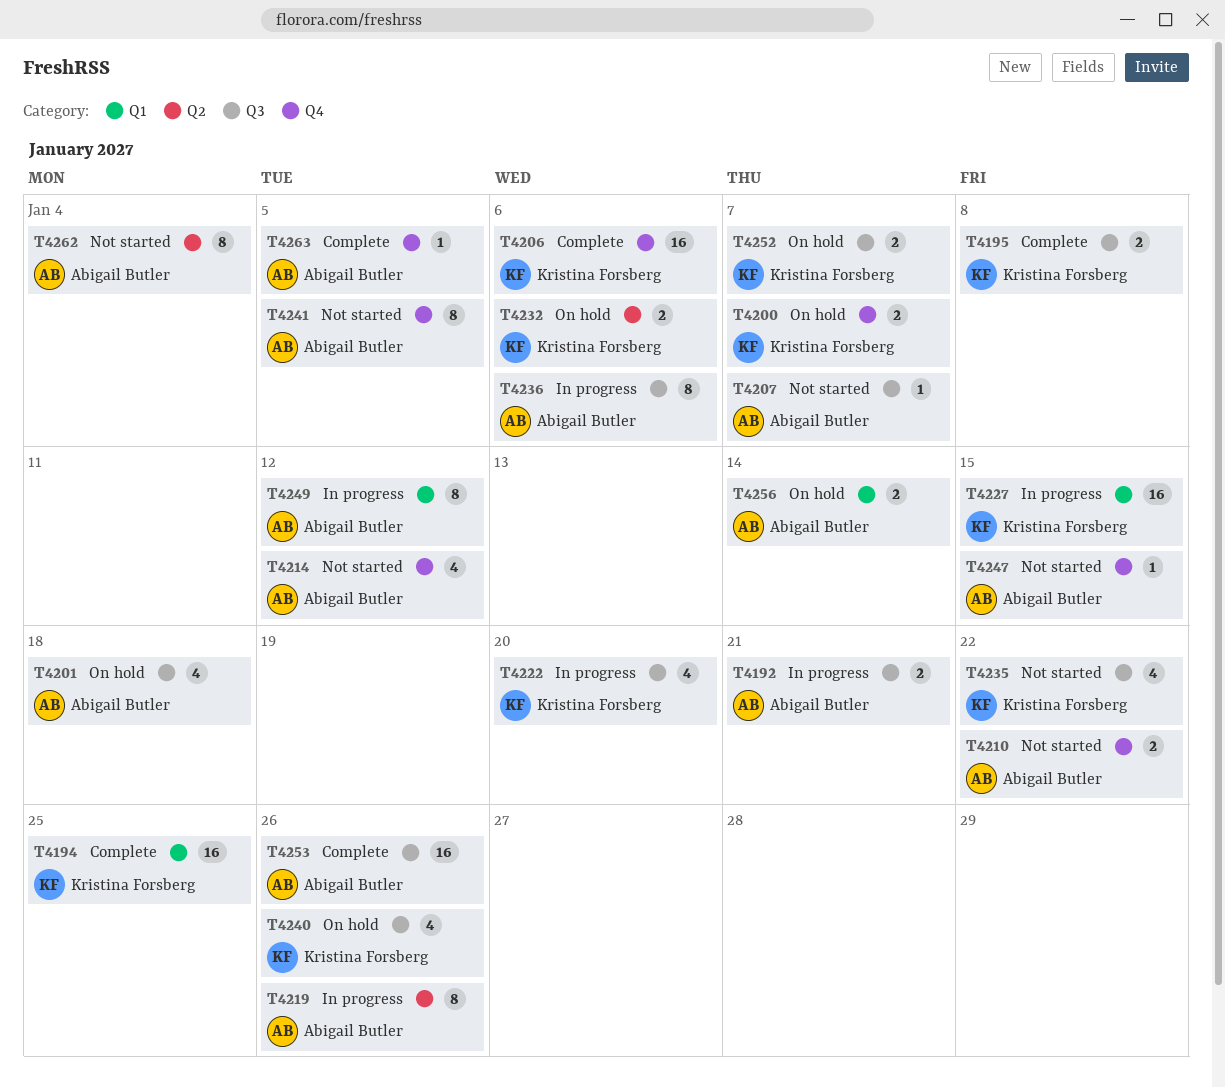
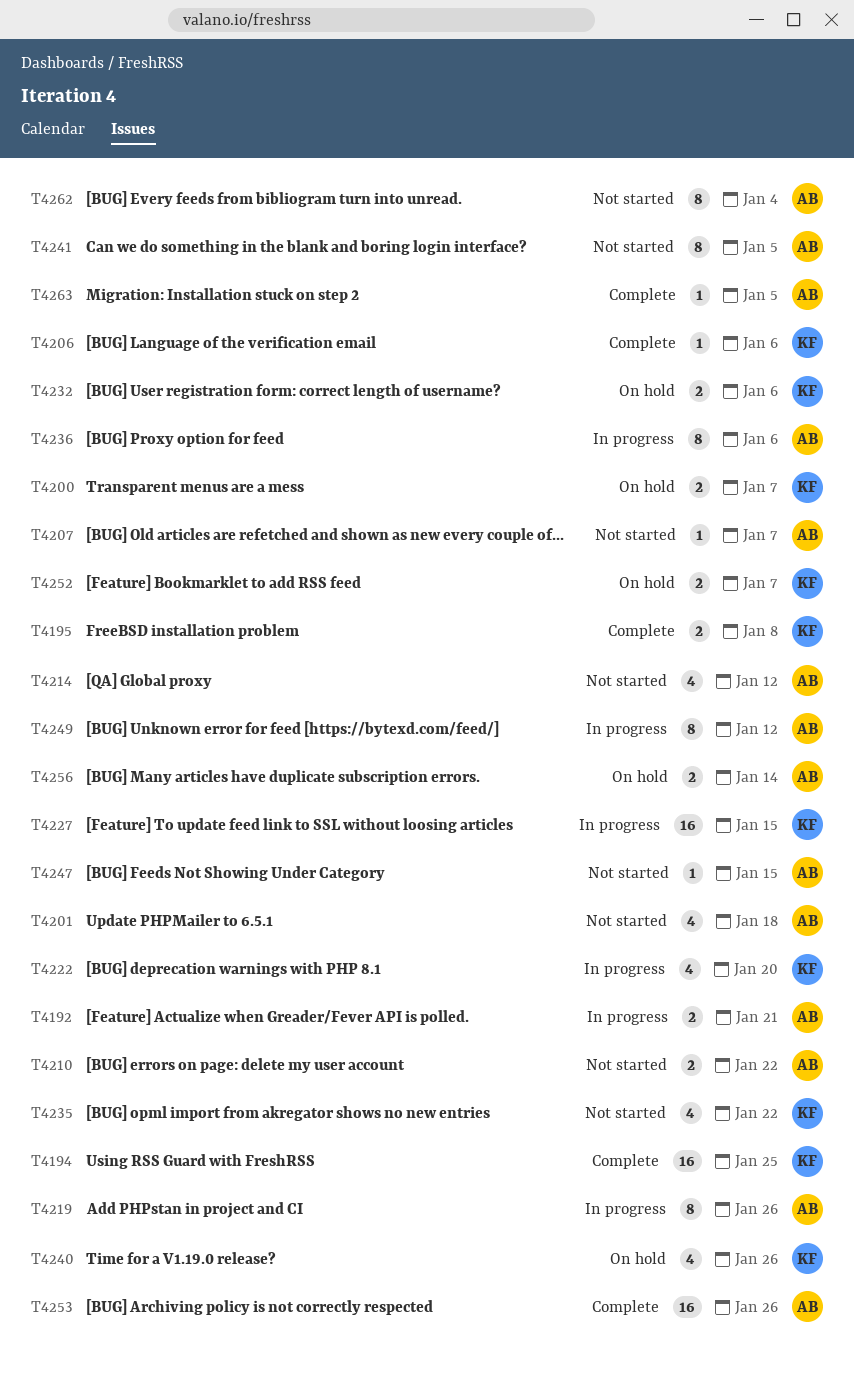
T4201, status: On hold -> Not started
T4206, estimate: 16 -> 1

